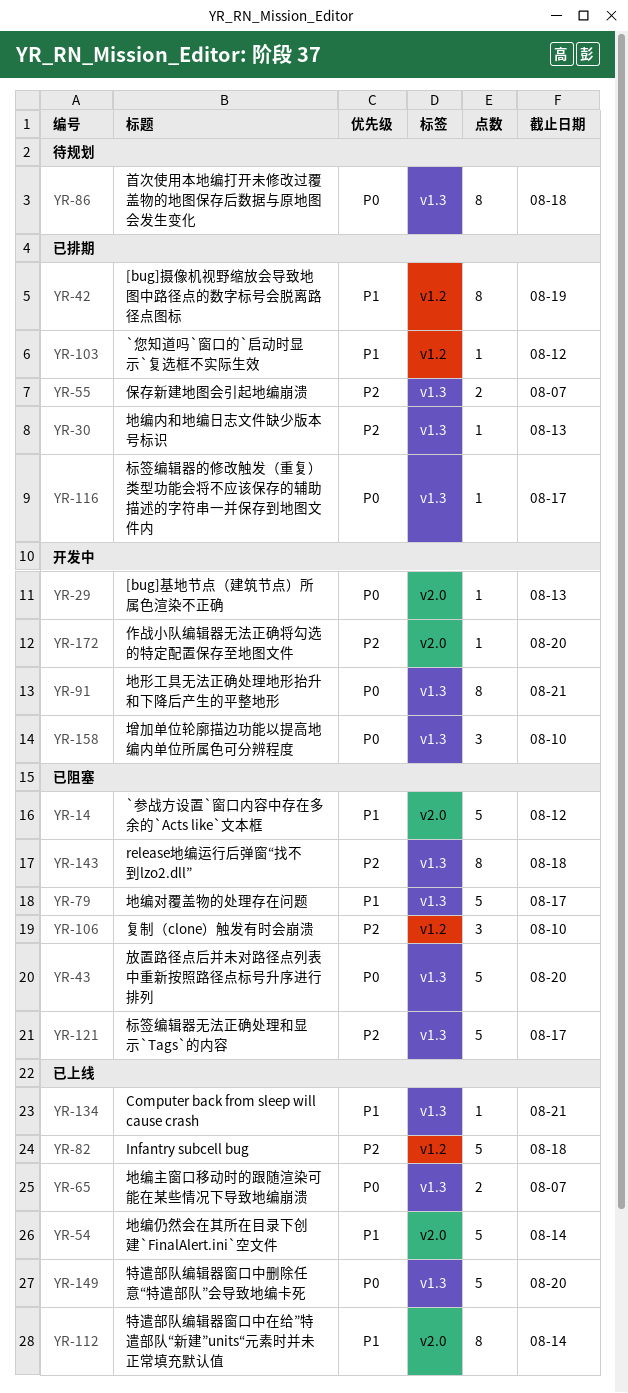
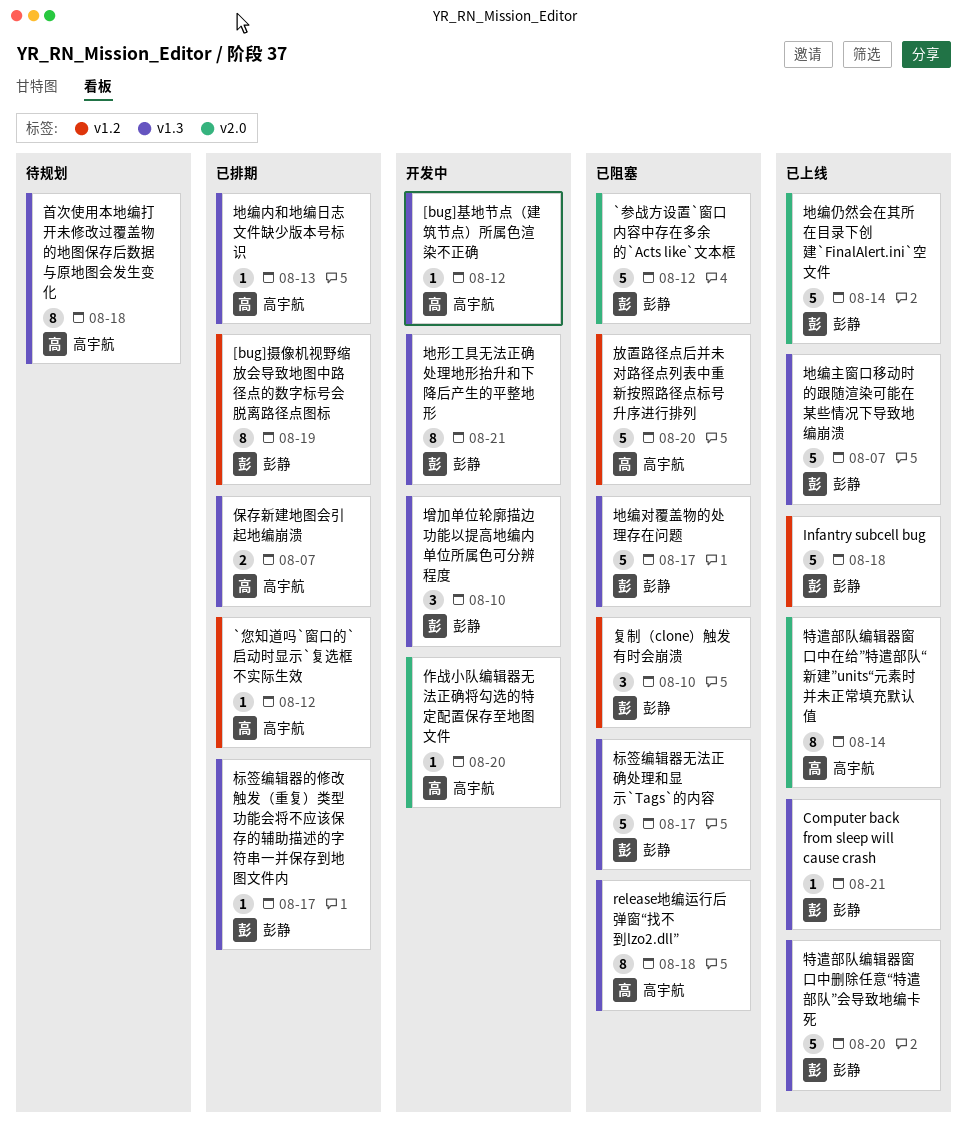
[bug]基地节点（建筑节点）所属色渲染不正确, label: v2.0 -> v1.3
[bug]基地节点（建筑节点）所属色渲染不正确, due: Aug 13 -> Aug 12
地编主窗口移动时的跟随渲染可能在某些情况下导致地编崩溃, estimate: 2 -> 5
放置路径点后并未对路径点列表中重新按照路径点标号升序进行排列, label: v1.3 -> v1.2

